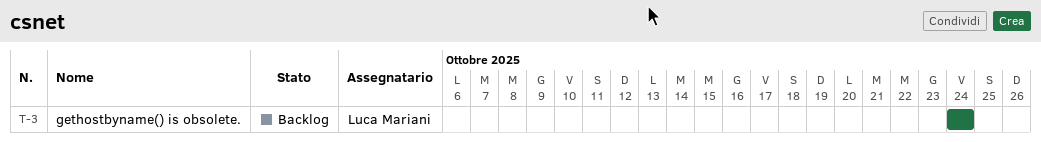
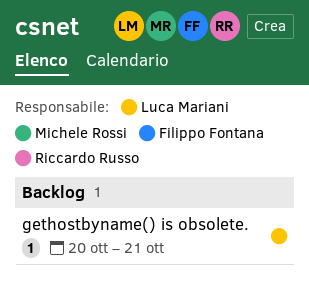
gethostbyname() is obsolete., start: Oct 24 -> Oct 20
gethostbyname() is obsolete., due: Oct 24 -> Oct 21

